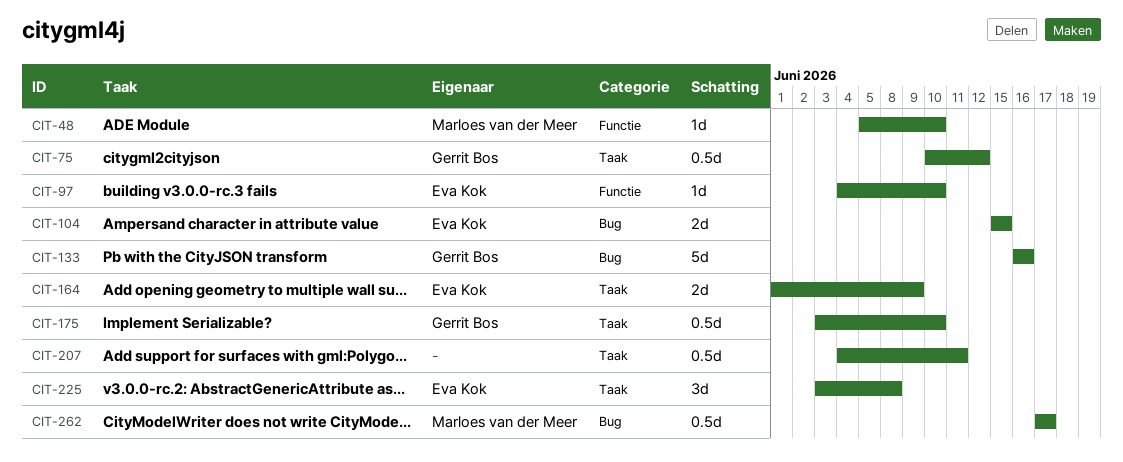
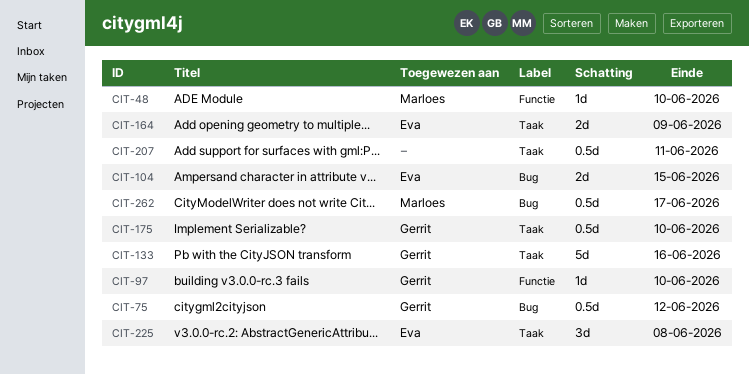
CIT-75, label: Taak -> Bug
CIT-97, owner: Eva Kok -> Gerrit Bos
CIT-133, label: Bug -> Taak

